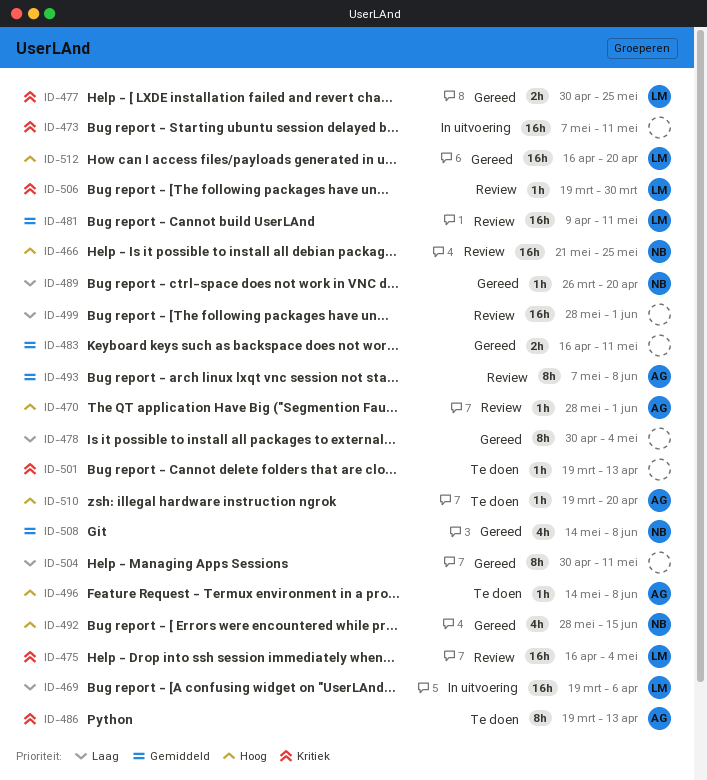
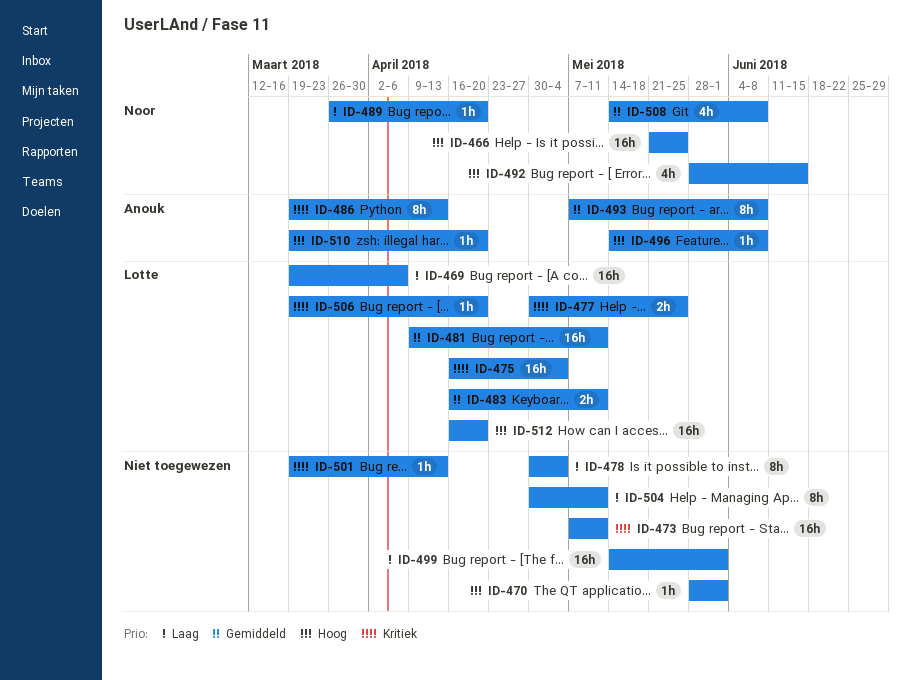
ID-470, owner: Anouk -> none
ID-483, owner: none -> Lotte
ID-499, start: May 28 -> May 14
ID-506, due: Mar 30 -> Apr 20

